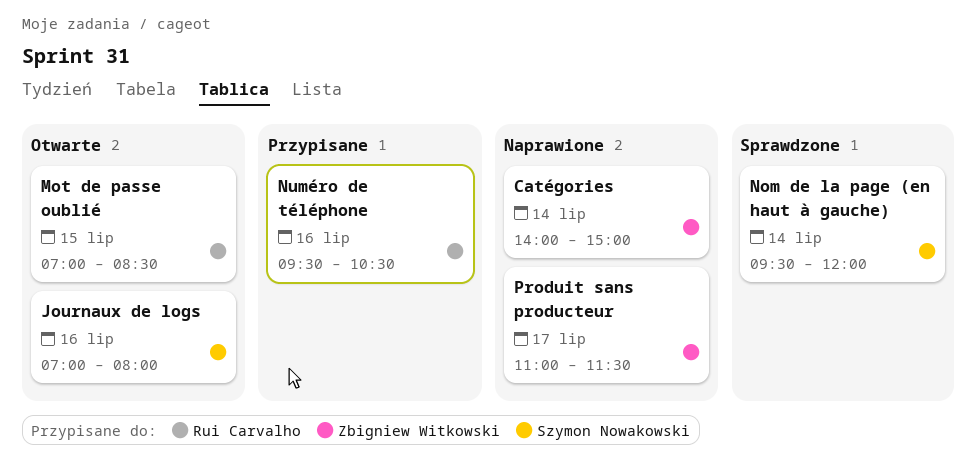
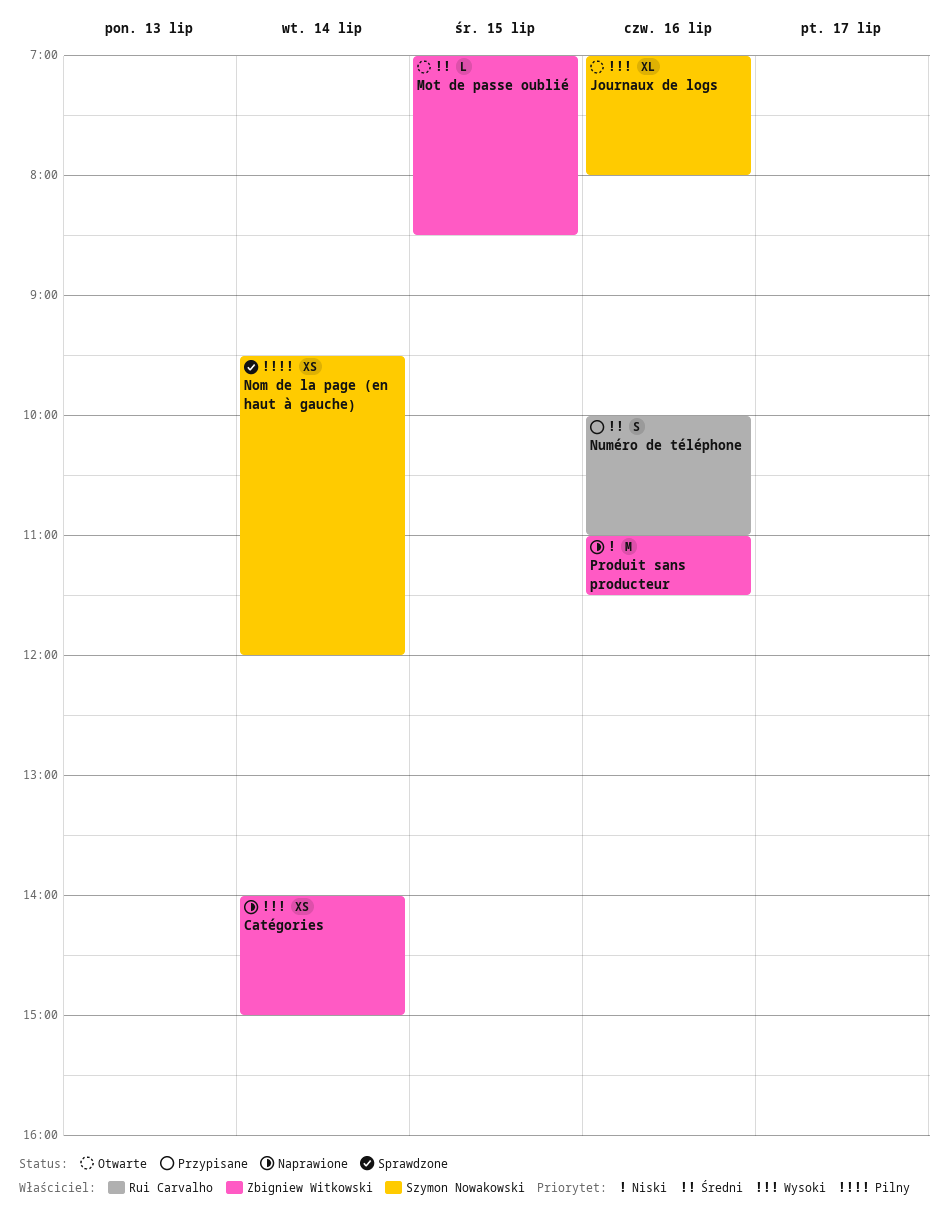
Mot de passe oublié, owner: Rui Carvalho -> Zbigniew Witkowski
Numéro de téléphone, begins: 09:30 -> 10:00
Numéro de téléphone, ends: 10:30 -> 11:00
Produit sans producteur, day: Jul 17 -> Jul 16

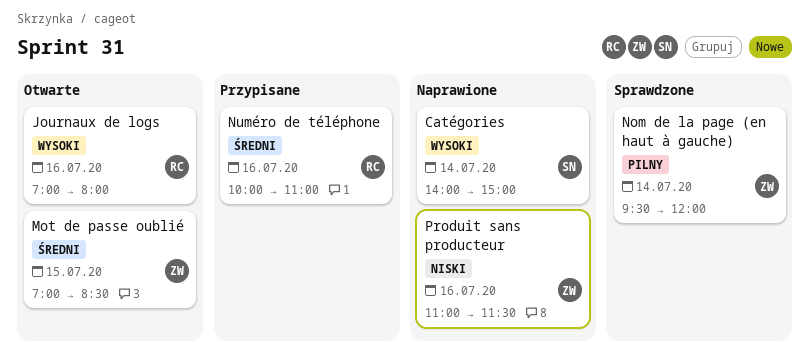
Catégories, owner: Zbigniew Witkowski -> Szymon Nowakowski
Journaux de logs, owner: Szymon Nowakowski -> Rui Carvalho
Nom de la page (en haut à gauche), owner: Szymon Nowakowski -> Zbigniew Witkowski

